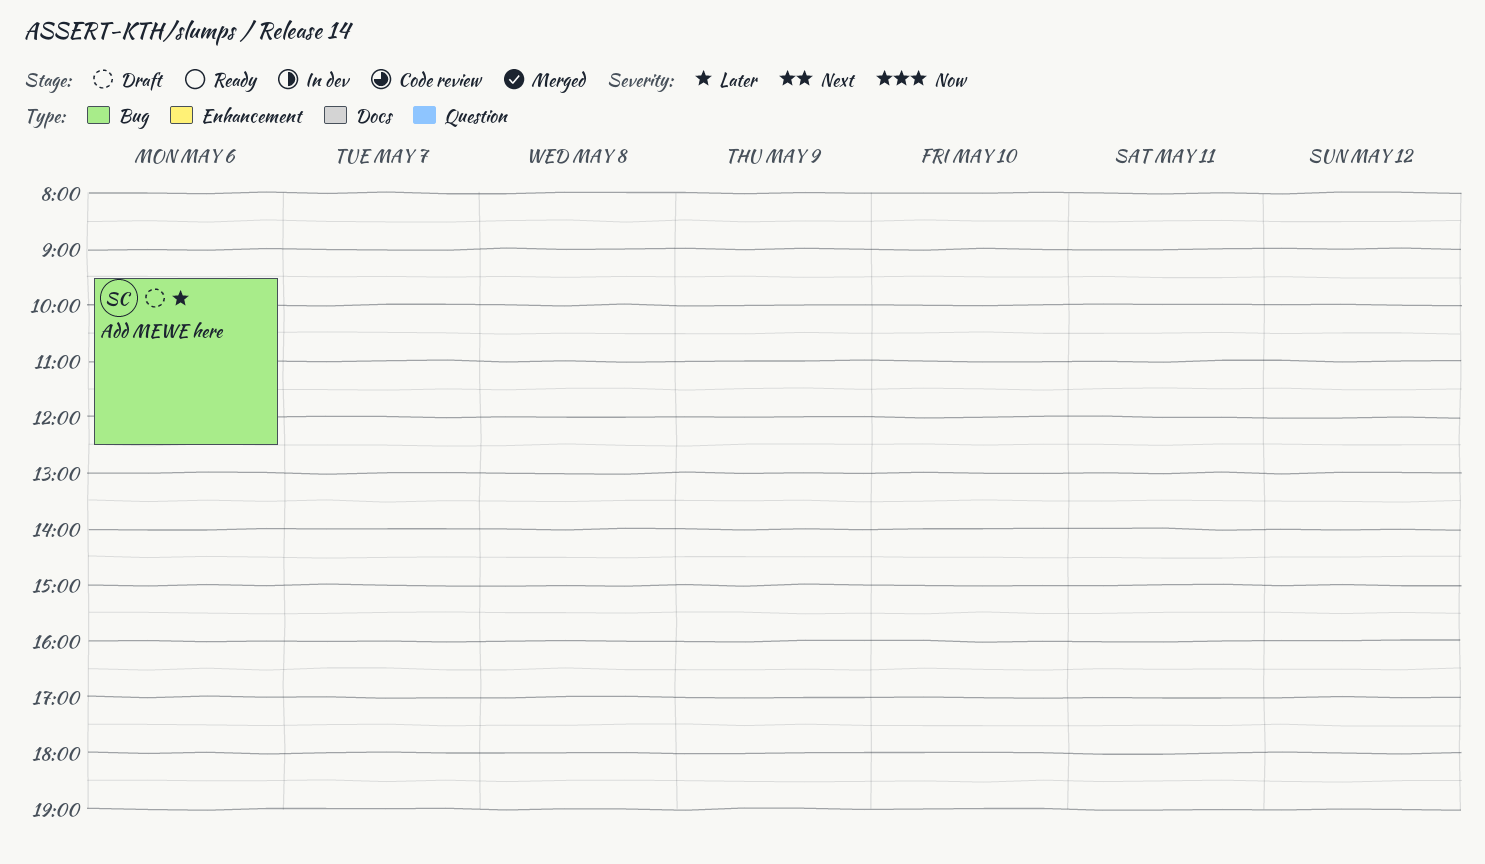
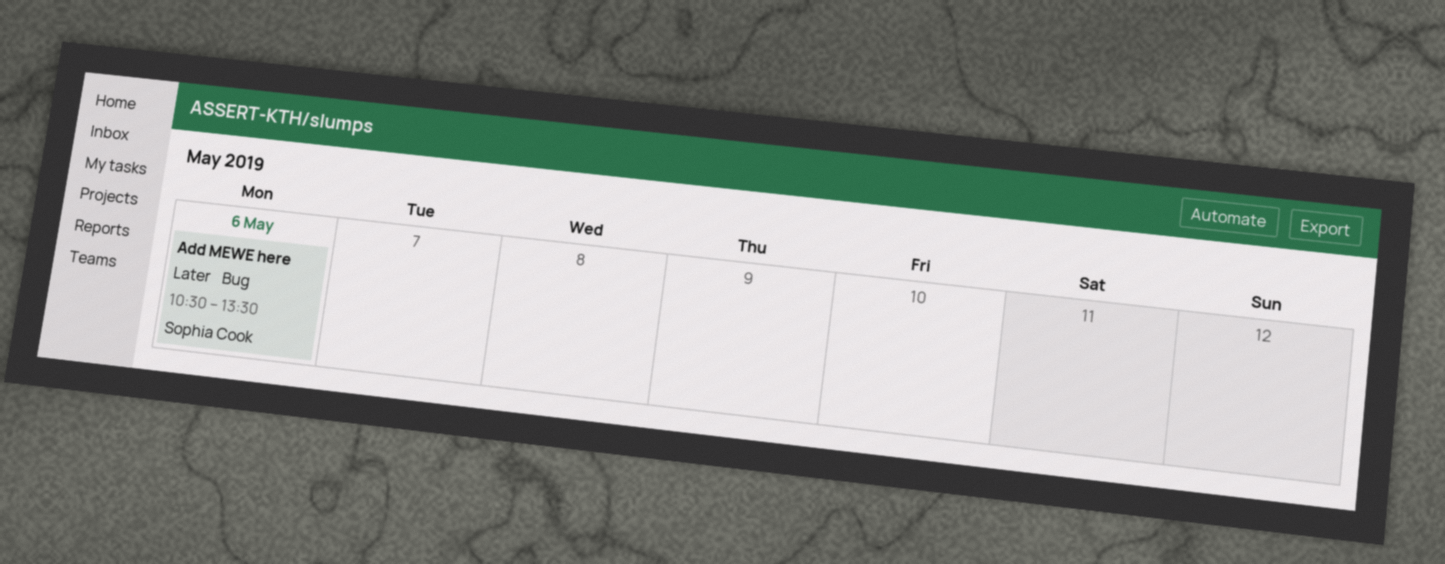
Add MEWE here, begins: 09:30 -> 10:30
Add MEWE here, ends: 12:30 -> 13:30

